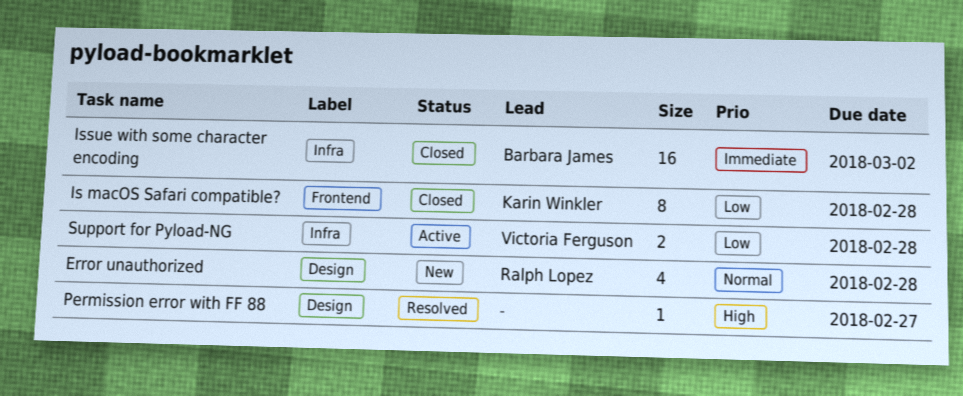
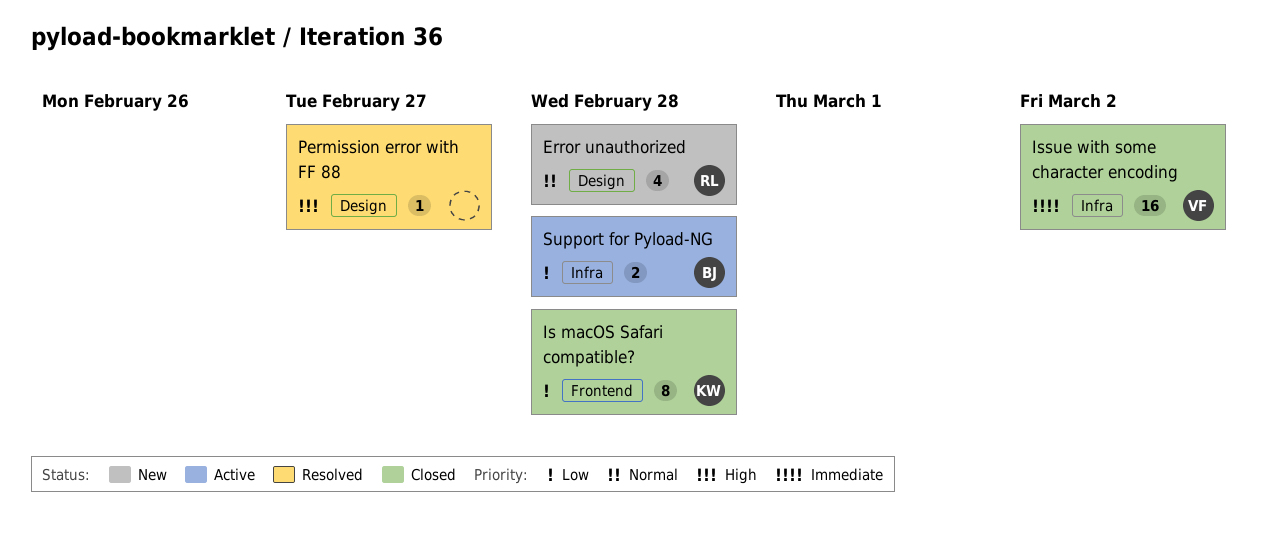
Issue with some character encoding, owner: Barbara James -> Victoria Ferguson
Support for Pyload-NG, owner: Victoria Ferguson -> Barbara James

